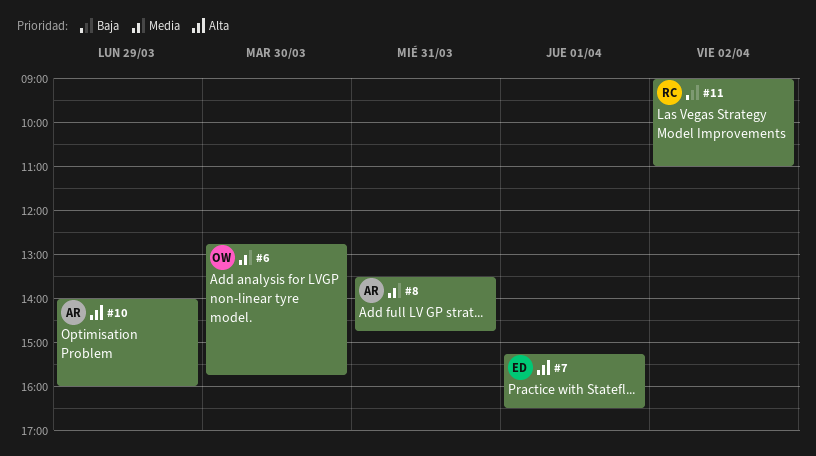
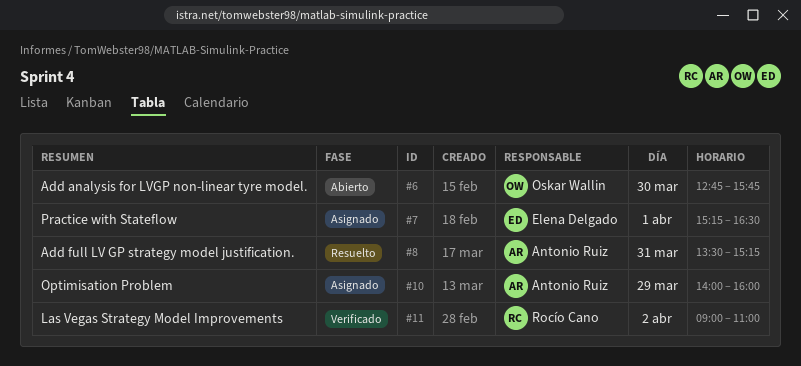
#8, ends: 14:45 -> 15:15

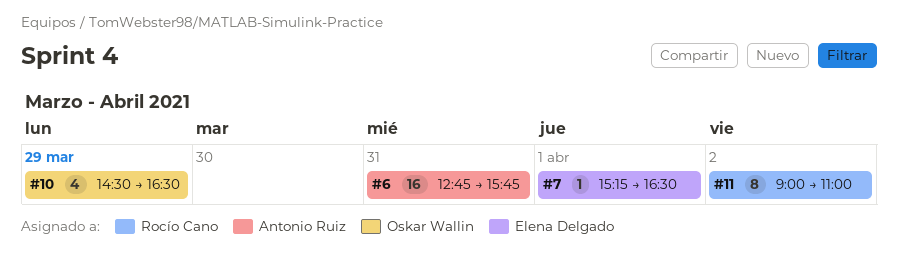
#6, owner: Oskar Wallin -> Antonio Ruiz
#6, day: Mar 30 -> Mar 31
#8: present -> none
#10, owner: Antonio Ruiz -> Oskar Wallin
#10, begins: 14:00 -> 14:30
#10, ends: 16:00 -> 16:30

